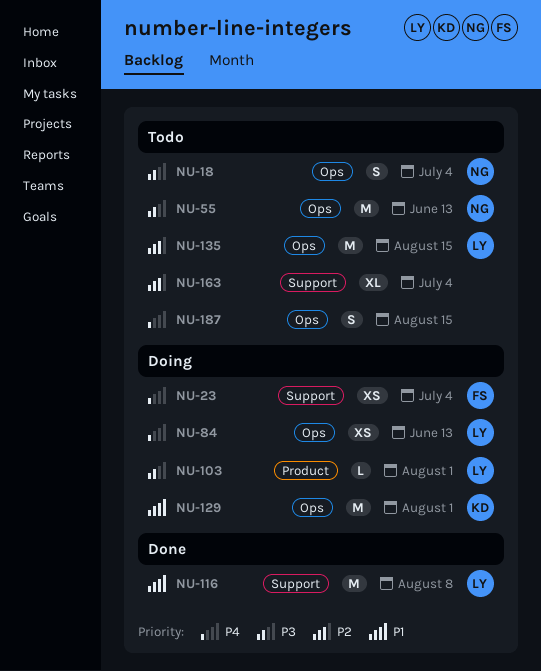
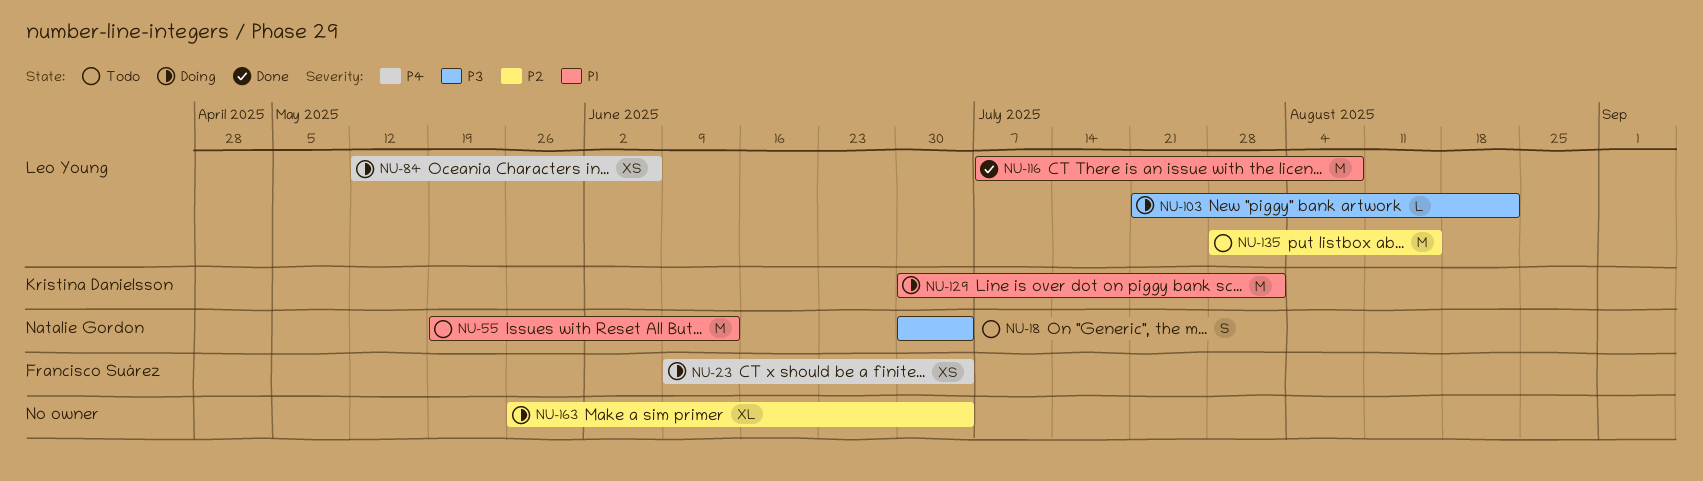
NU-55, priority: P3 -> P1
NU-84, due: Jun 13 -> Jun 6
NU-103, due: Aug 1 -> Aug 22
NU-163, status: Todo -> Doing
NU-187: present -> none

